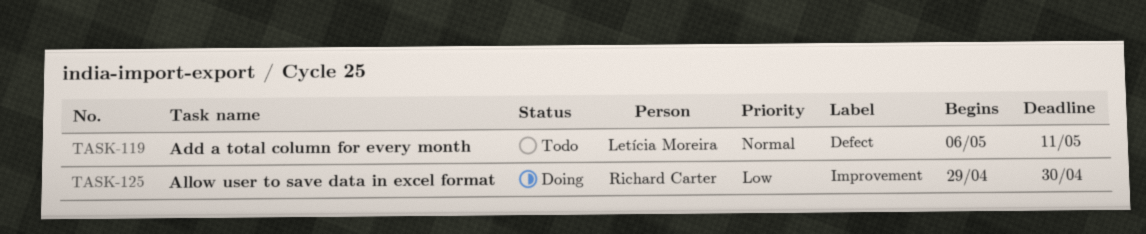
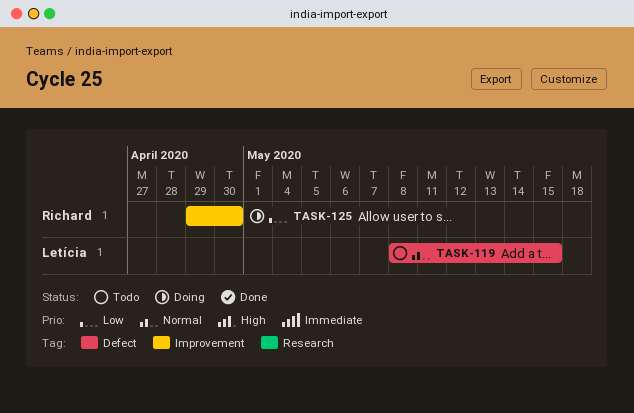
TASK-119, start: May 6 -> May 8
TASK-119, due: May 11 -> May 15

